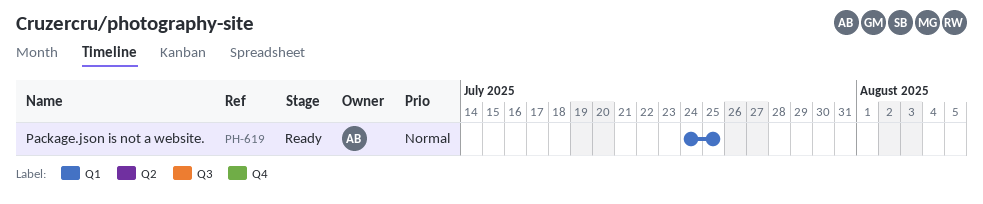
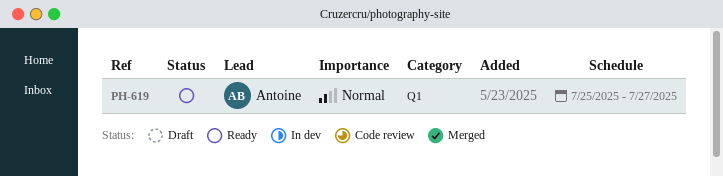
PH-619, start: Jul 24 -> Jul 25
PH-619, due: Jul 25 -> Jul 27

